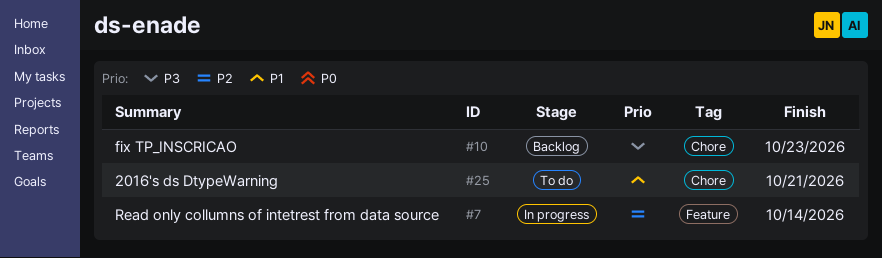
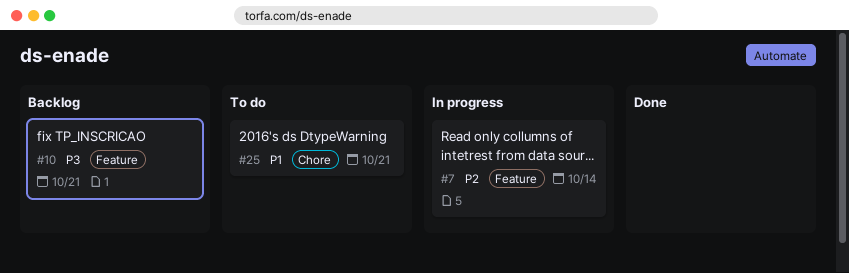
#10, label: Chore -> Feature
#10, due: Oct 23 -> Oct 21

